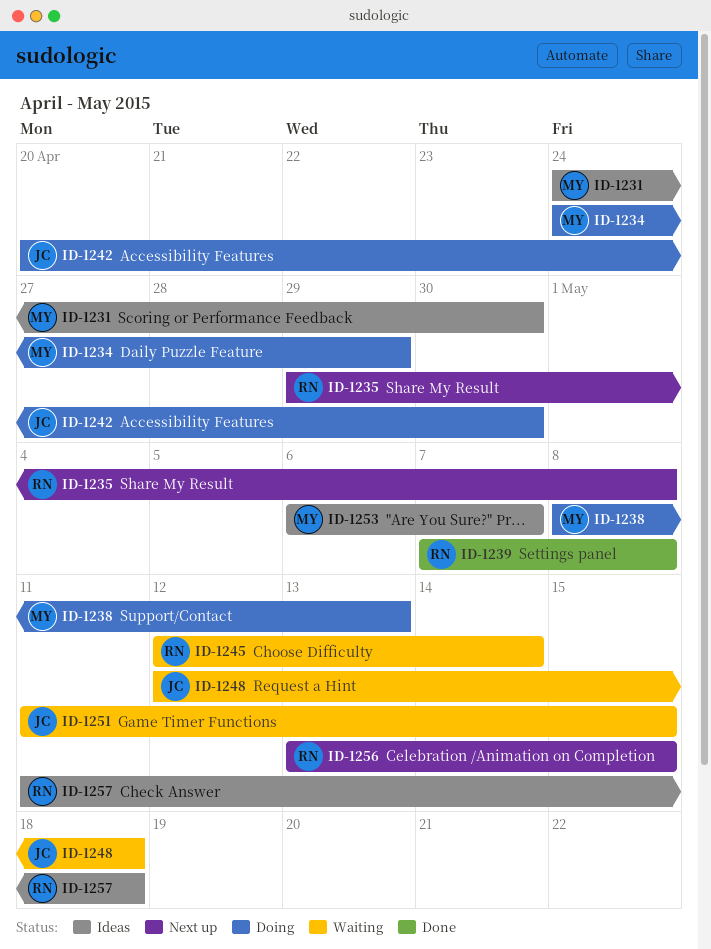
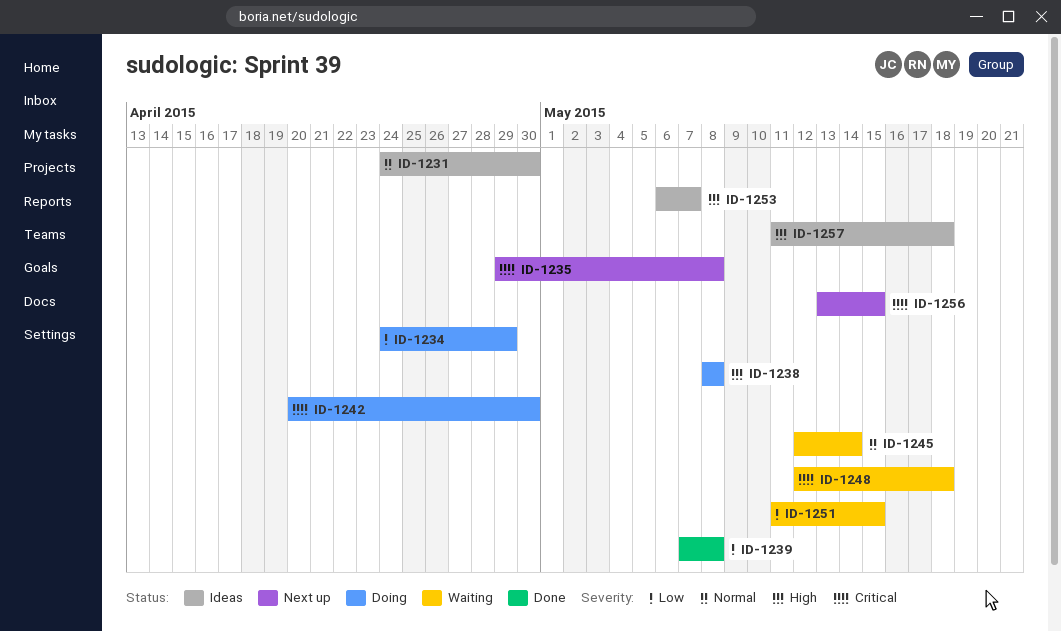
ID-1238, due: May 13 -> May 8

